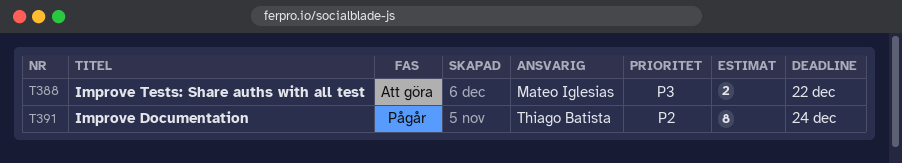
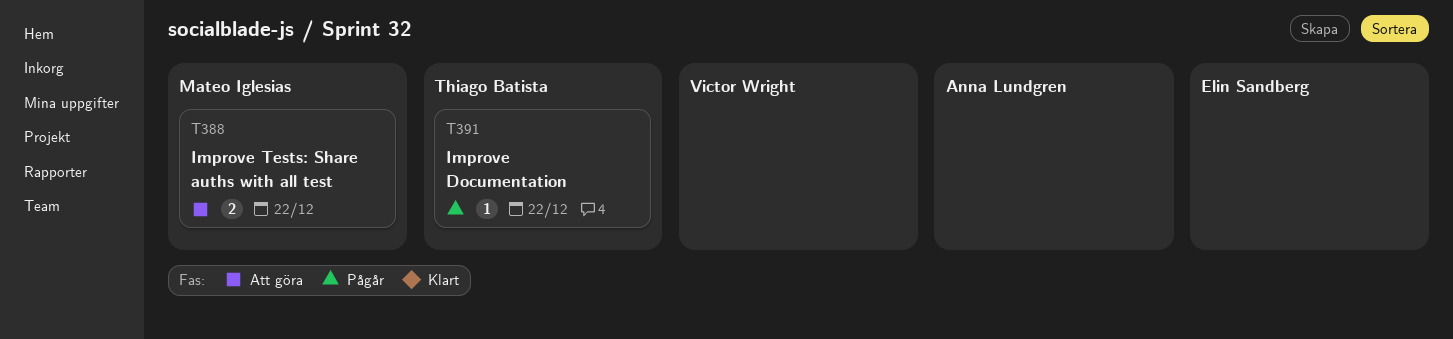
T391, estimate: 8 -> 1
T391, due: Dec 24 -> Dec 22

